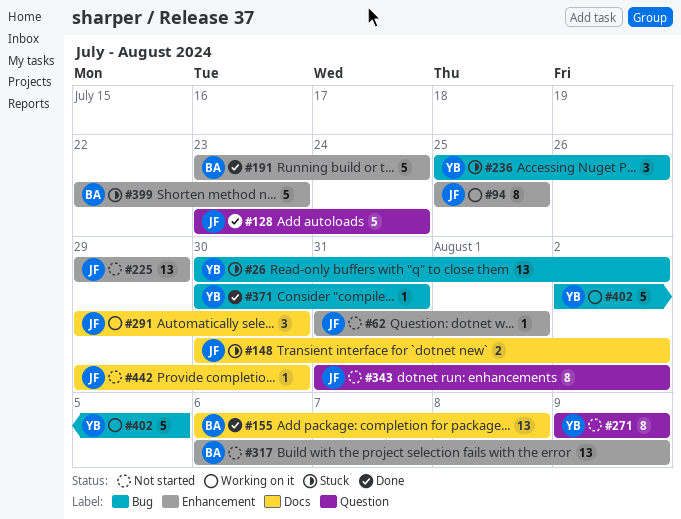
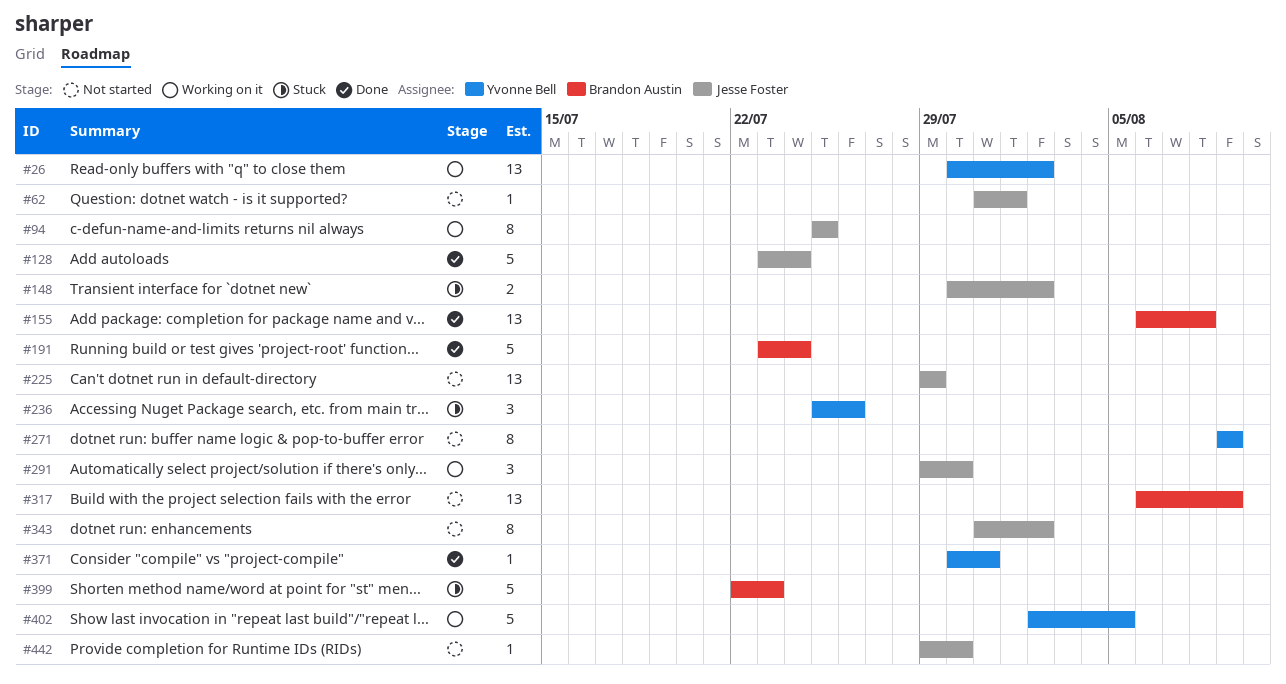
#26, status: Stuck -> Working on it

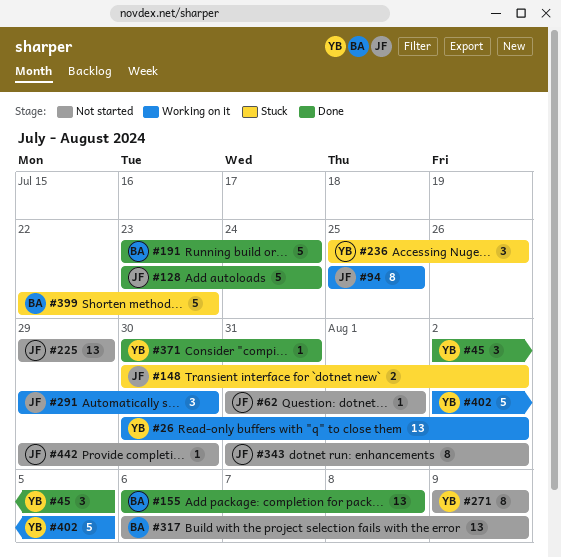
#45: none -> present

